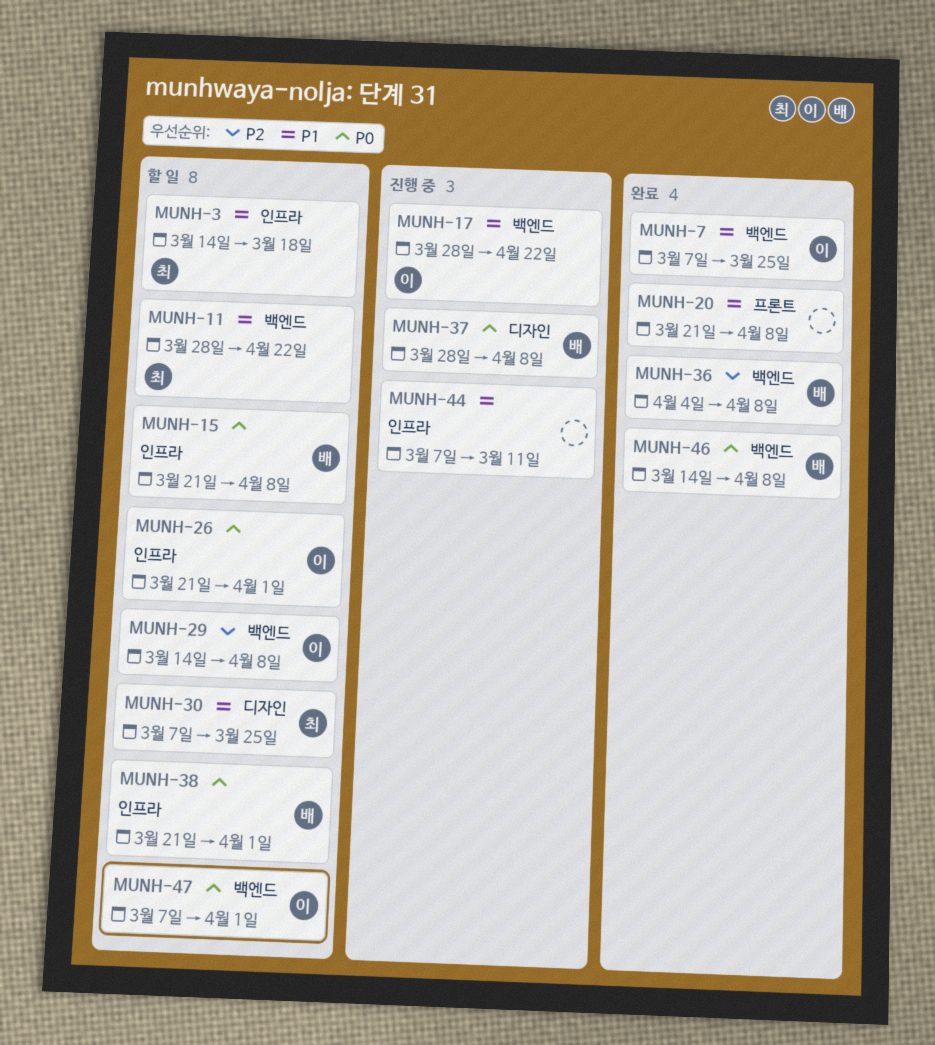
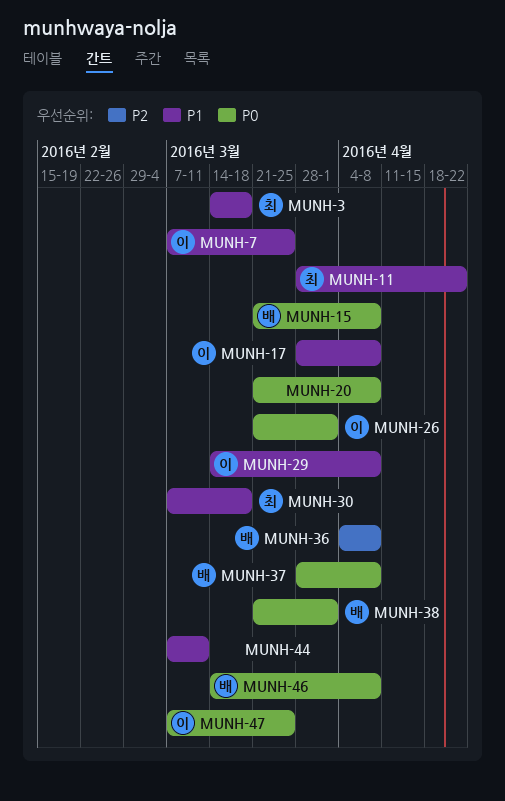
MUNH-17, due: Apr 22 -> Apr 8
MUNH-20, priority: P1 -> P0
MUNH-29, priority: P2 -> P1
MUNH-30, due: Mar 25 -> Mar 18
MUNH-47, due: Apr 1 -> Mar 25

